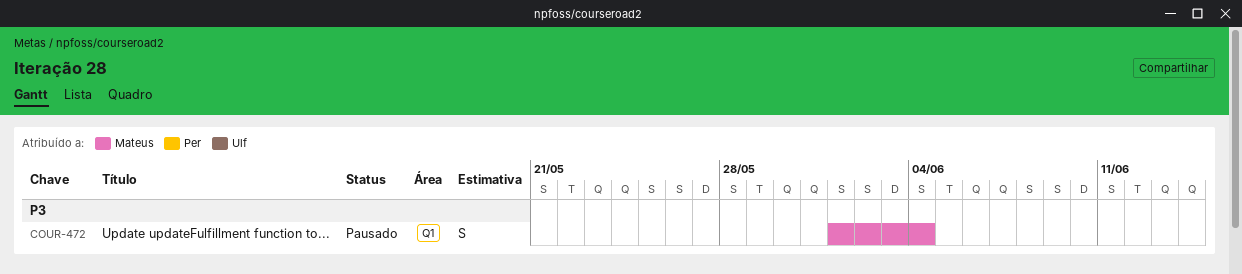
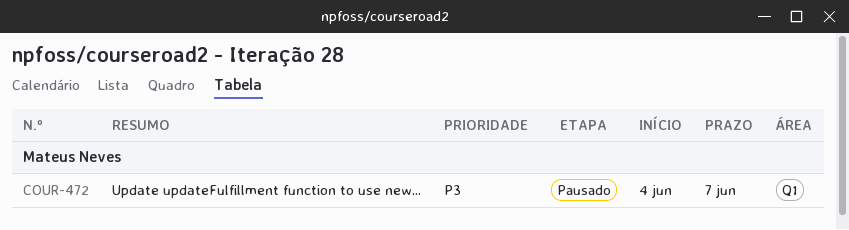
COUR-472, start: Jun 1 -> Jun 4
COUR-472, due: Jun 4 -> Jun 7

